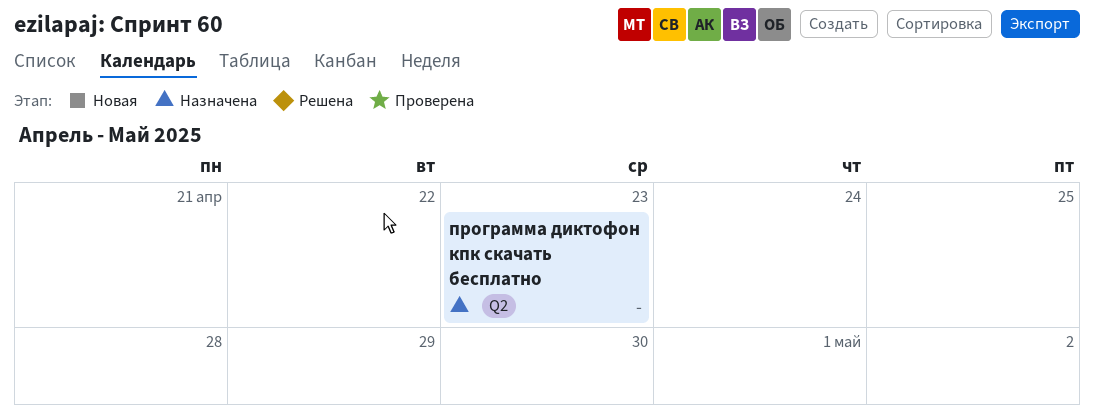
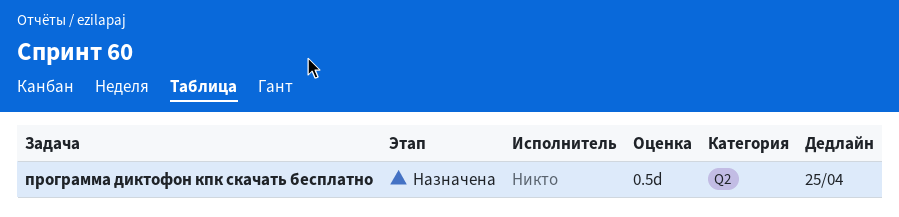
программа диктофон кпк скачать бесплатно, due: Apr 23 -> Apr 25

